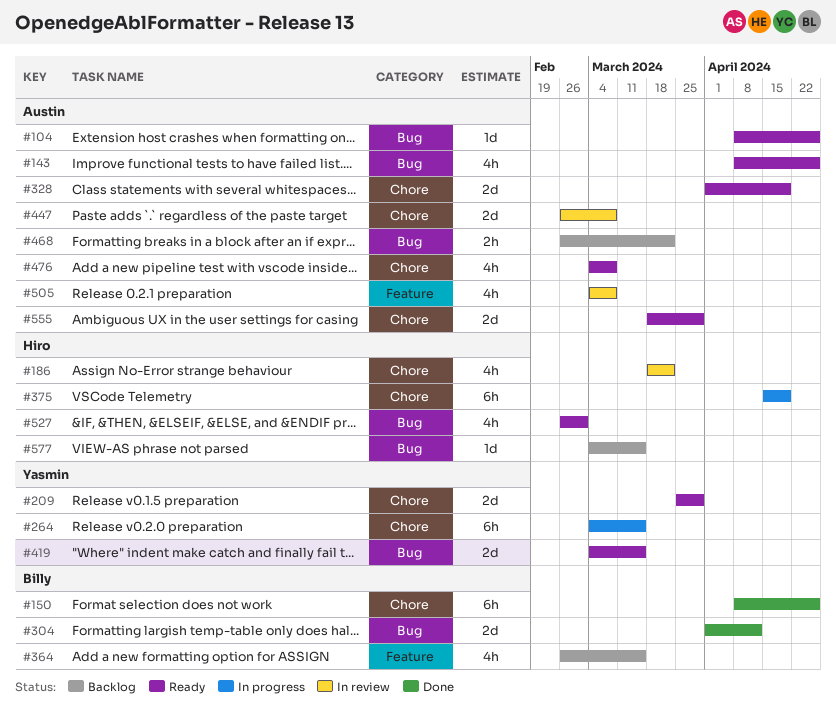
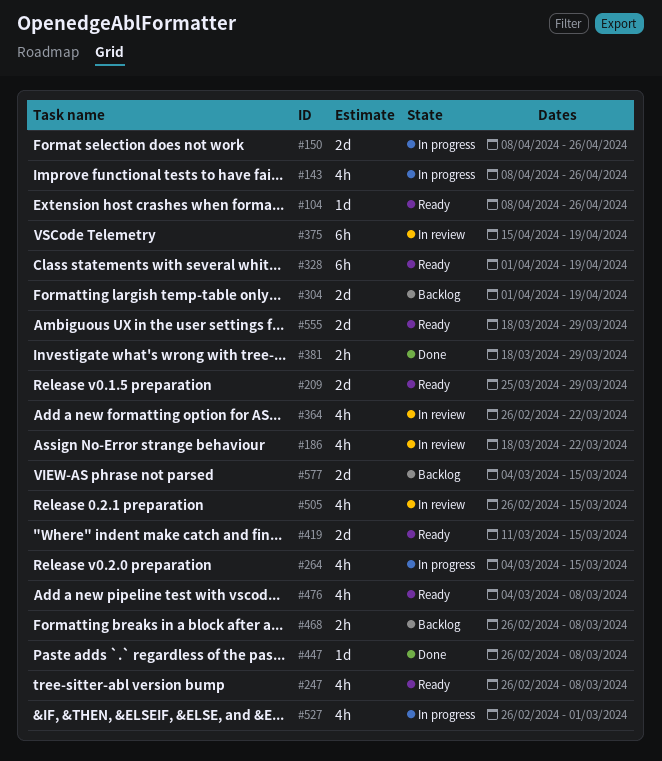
#143, status: Ready -> In progress
#150, status: Done -> In progress
#150, estimate: 6h -> 2d
#247: none -> present
#264, estimate: 6h -> 4h
#304, status: Done -> Backlog
#304, due: Apr 12 -> Apr 19
#328, estimate: 2d -> 6h
#364, status: Backlog -> In review
#364, due: Mar 15 -> Mar 22
#375, status: In progress -> In review
#381: none -> present
#419, start: Mar 4 -> Mar 11
#447, status: In review -> Done
#447, estimate: 2d -> 1d
#468, due: Mar 22 -> Mar 8
#505, start: Mar 4 -> Feb 26
#505, due: Mar 8 -> Mar 15
#527, status: Ready -> In progress
#577, estimate: 1d -> 2d

